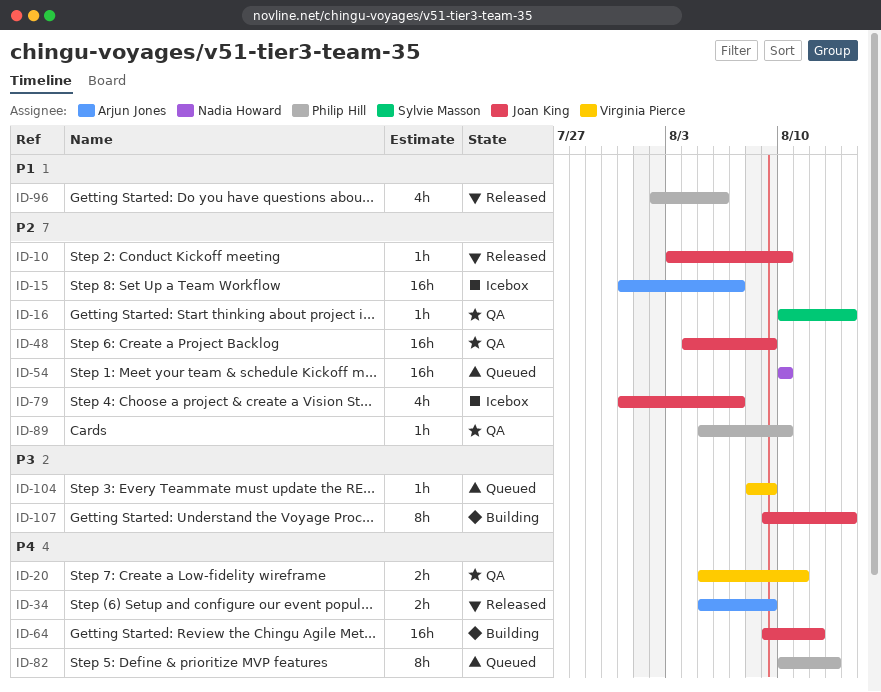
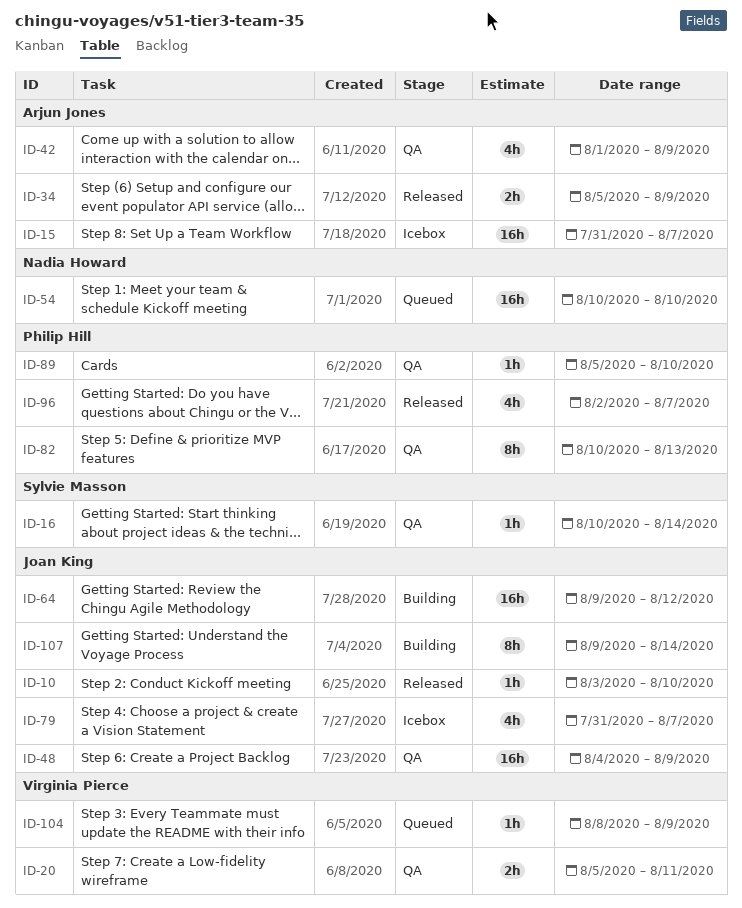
ID-42: none -> present
ID-82, status: Queued -> QA
ID-96, due: Aug 6 -> Aug 7

